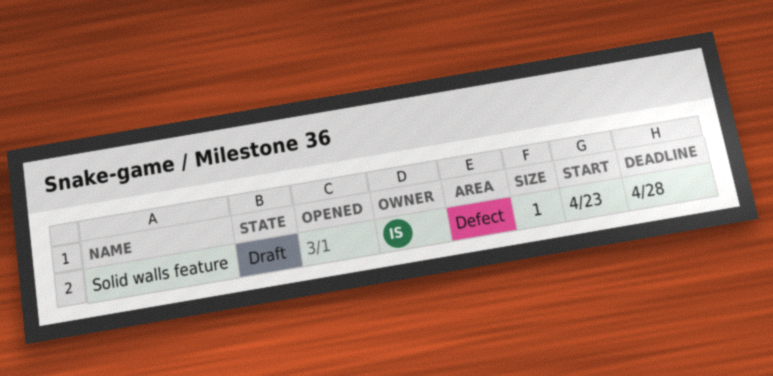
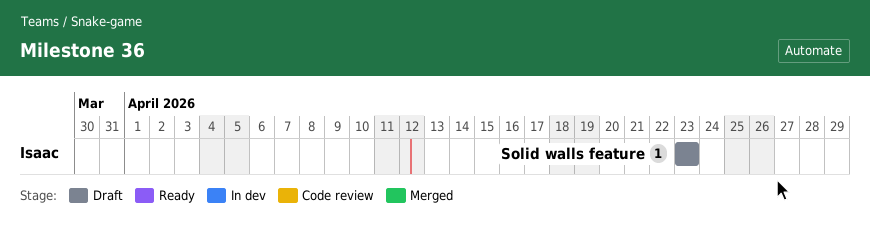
Solid walls feature, due: Apr 28 -> Apr 23

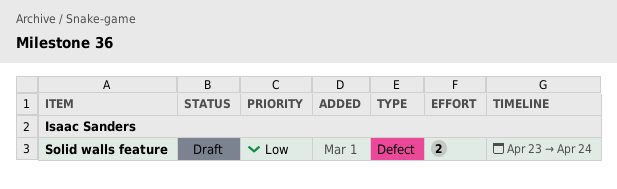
Solid walls feature, estimate: 1 -> 2
Solid walls feature, due: Apr 23 -> Apr 24

